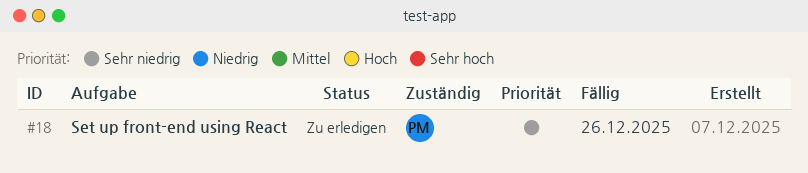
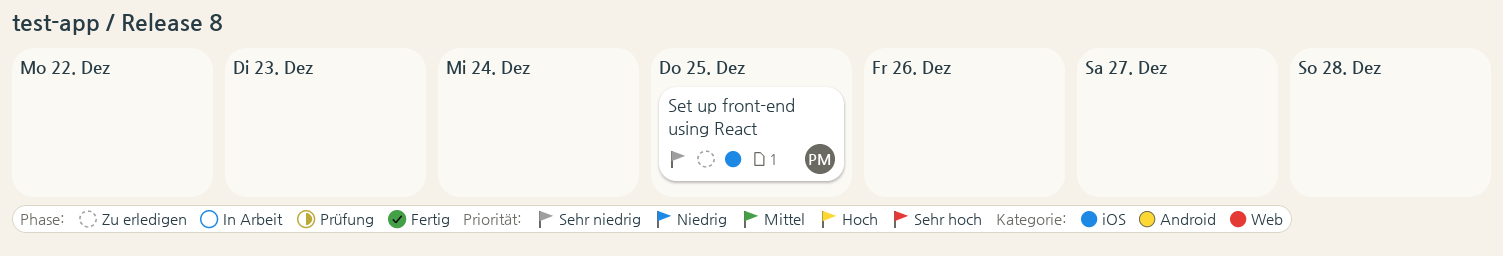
Set up front-end using React, due: Dec 26 -> Dec 25

